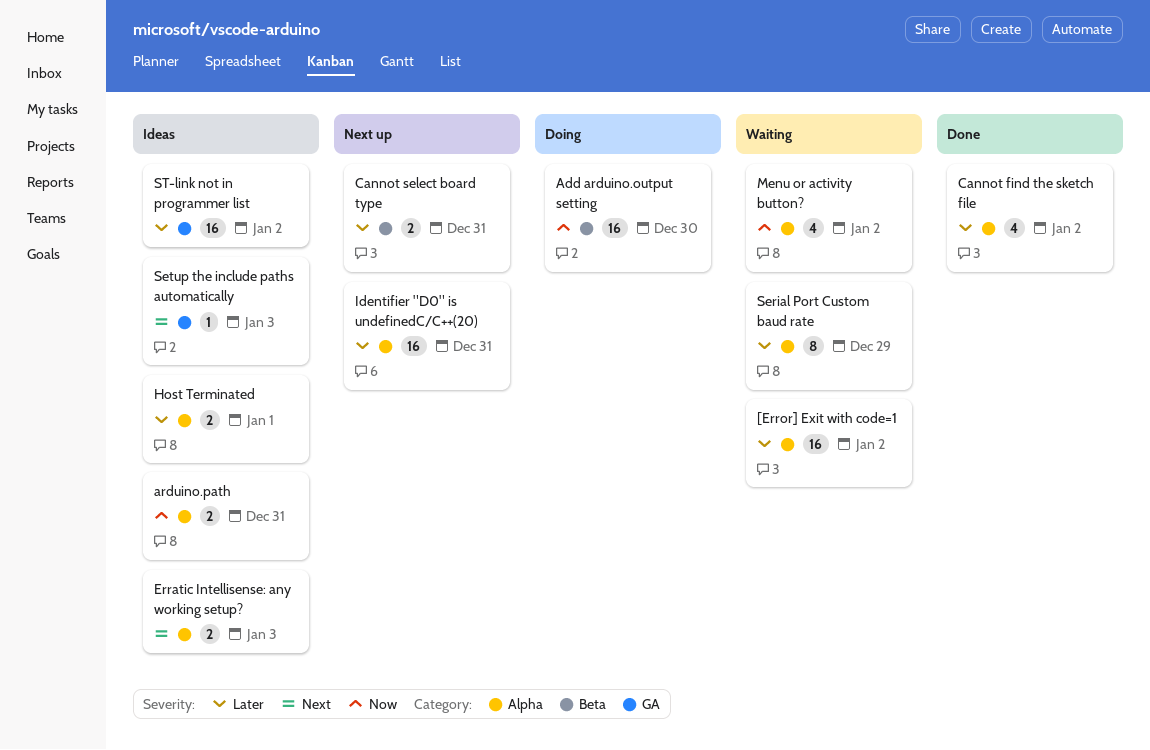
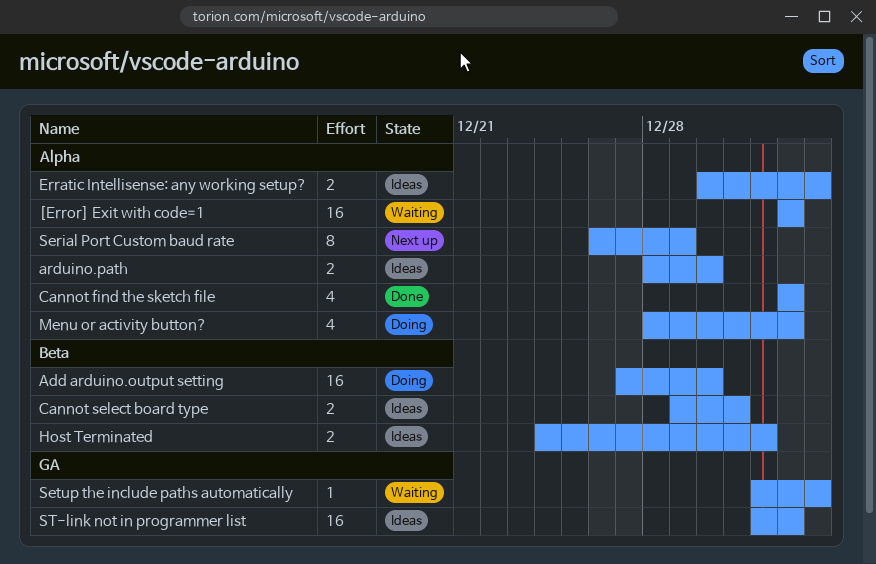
arduino.path, due: Dec 31 -> Dec 30
Cannot select board type, status: Next up -> Ideas
Host Terminated, label: Alpha -> Beta
Identifier "D0" is undefinedC/C++(20): present -> none
Menu or activity button?, status: Waiting -> Doing
Serial Port Custom baud rate, status: Waiting -> Next up
Setup the include paths automatically, status: Ideas -> Waiting

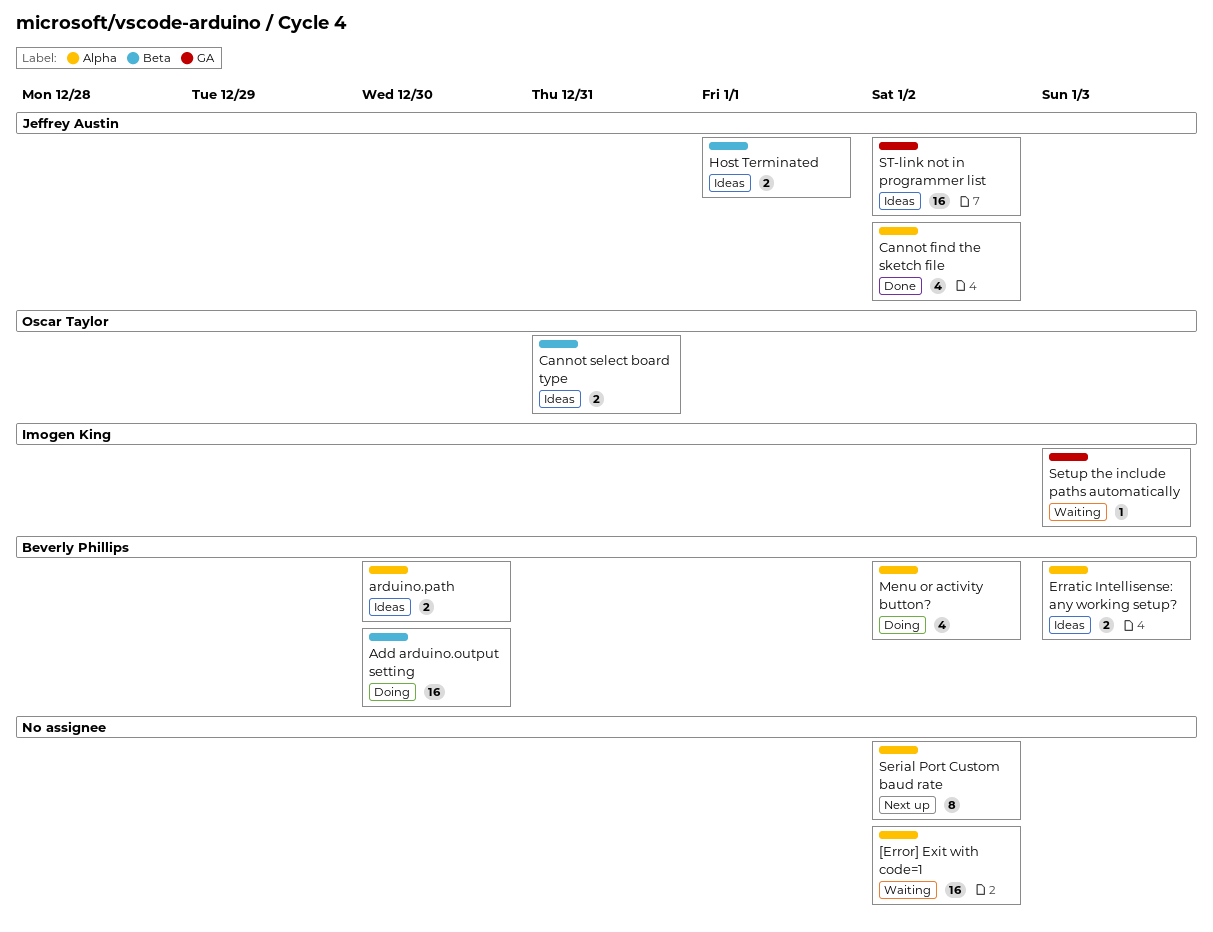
Serial Port Custom baud rate, due: Dec 29 -> Jan 2

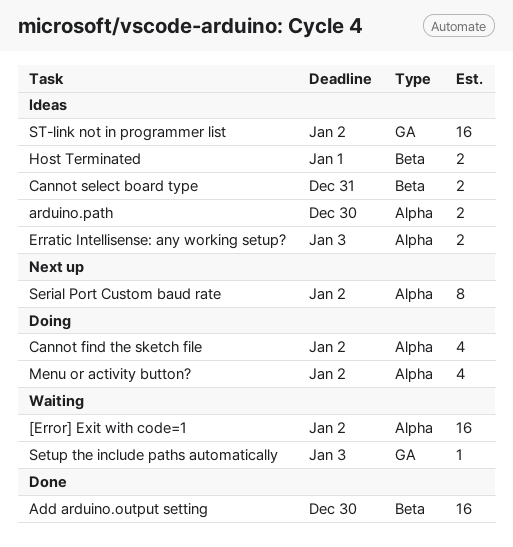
Add arduino.output setting, status: Doing -> Done
Cannot find the sketch file, status: Done -> Doing

